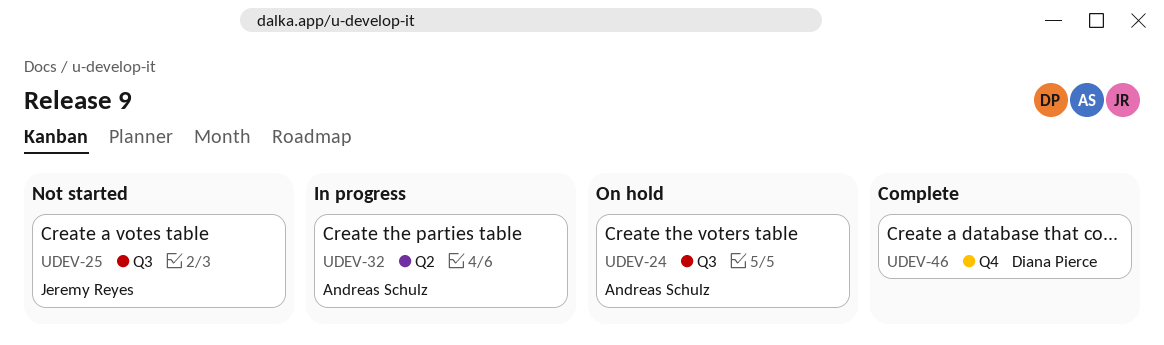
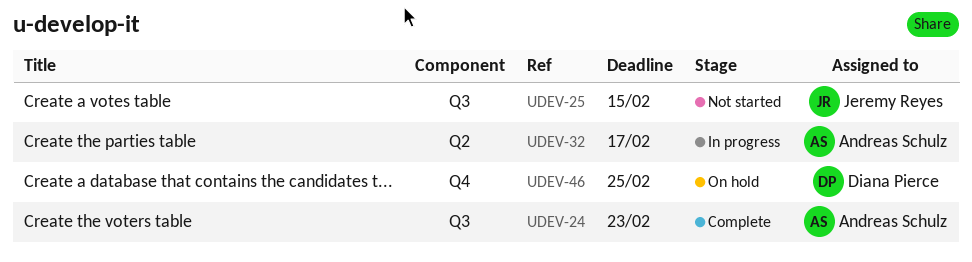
UDEV-24, status: On hold -> Complete
UDEV-46, status: Complete -> On hold

